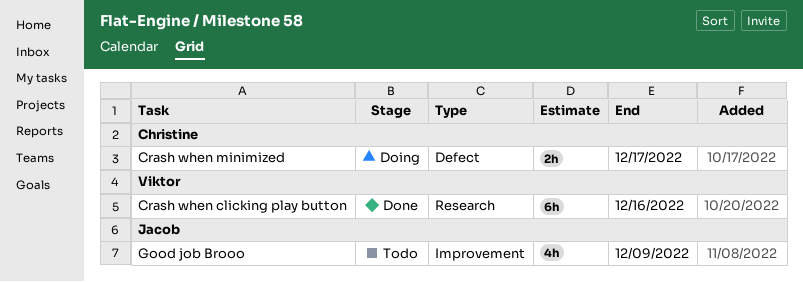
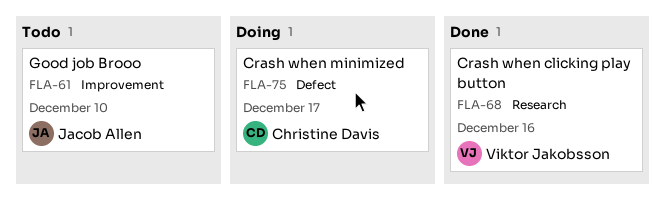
Good job Brooo, due: Dec 9 -> Dec 10

